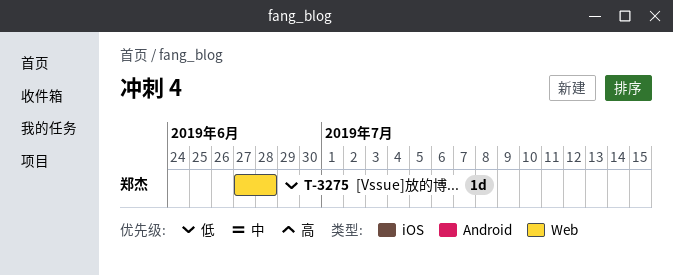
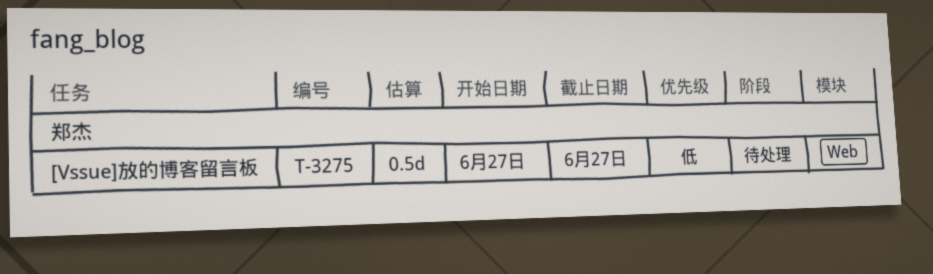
T-3275, estimate: 1d -> 0.5d
T-3275, due: Jun 28 -> Jun 27

